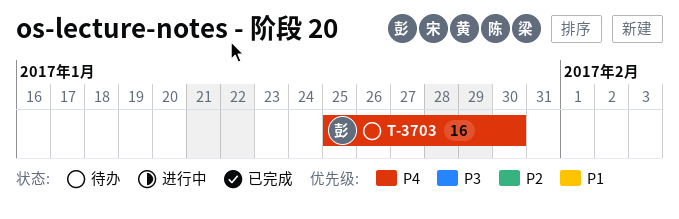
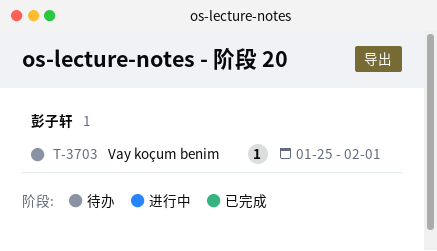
T-3703, estimate: 16 -> 1
T-3703, due: Jan 30 -> Feb 1

